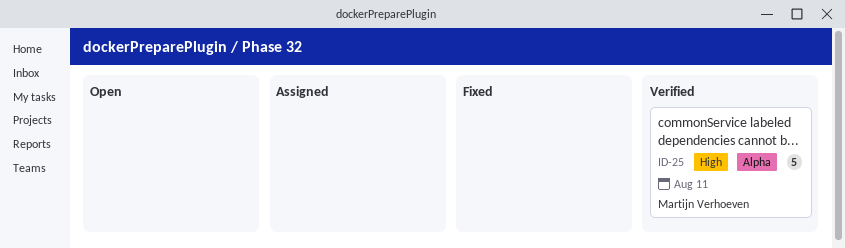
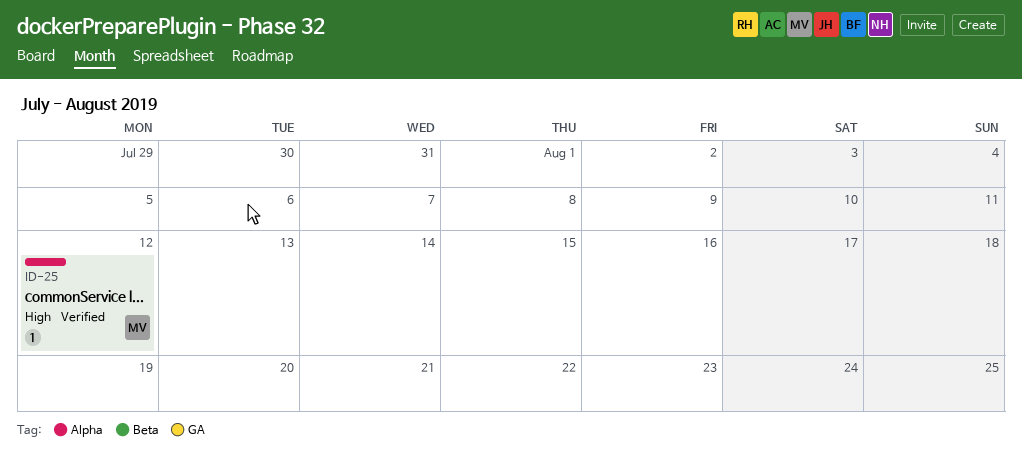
ID-25, estimate: 5 -> 1
ID-25, due: Aug 11 -> Aug 12

